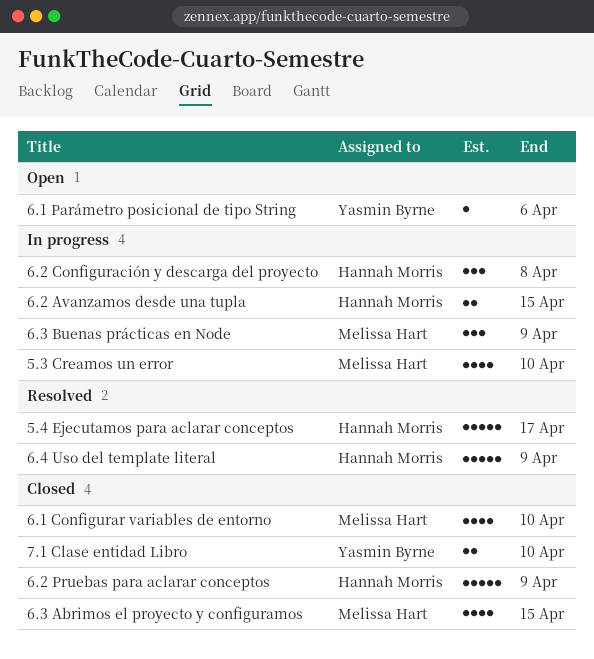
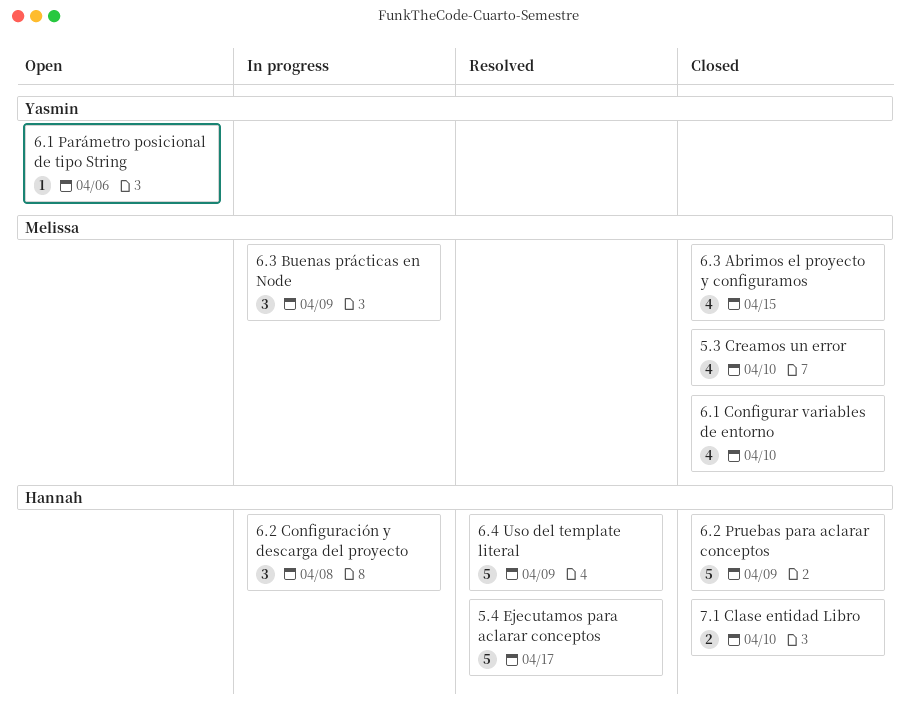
5.3 Creamos un error, status: In progress -> Closed
6.2 Avanzamos desde una tupla: present -> none
7.1 Clase entidad Libro, owner: Yasmin Byrne -> Hannah Morris

